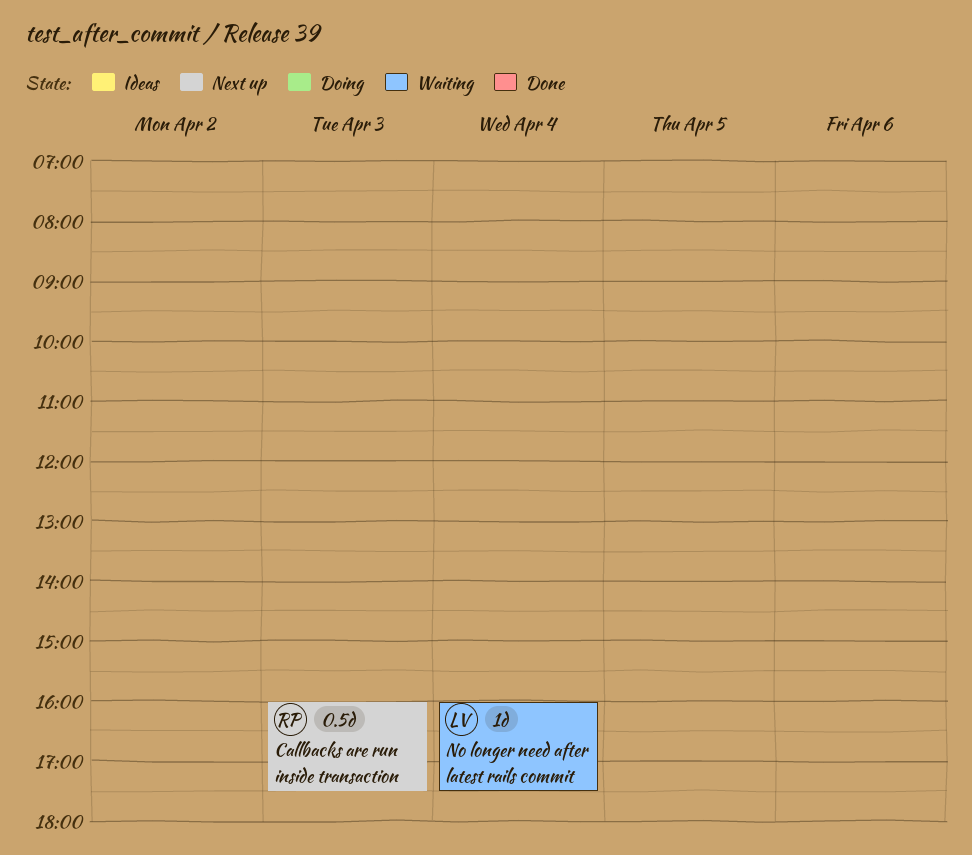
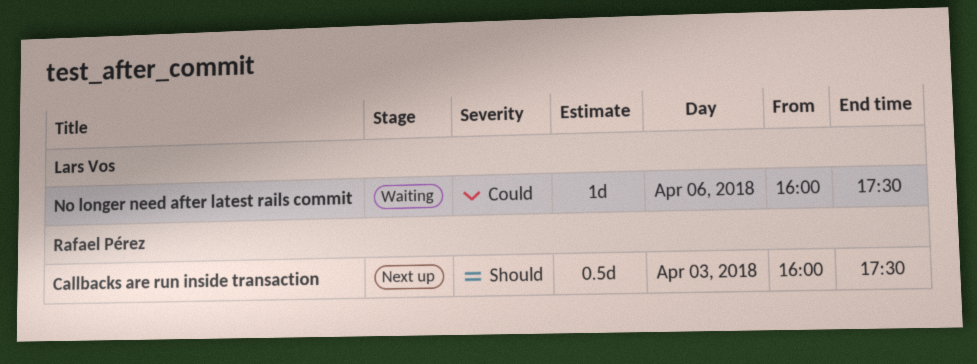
No longer need after latest rails commit, day: Apr 4 -> Apr 6

